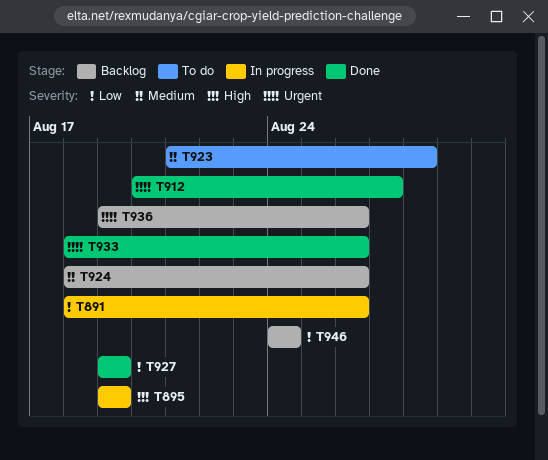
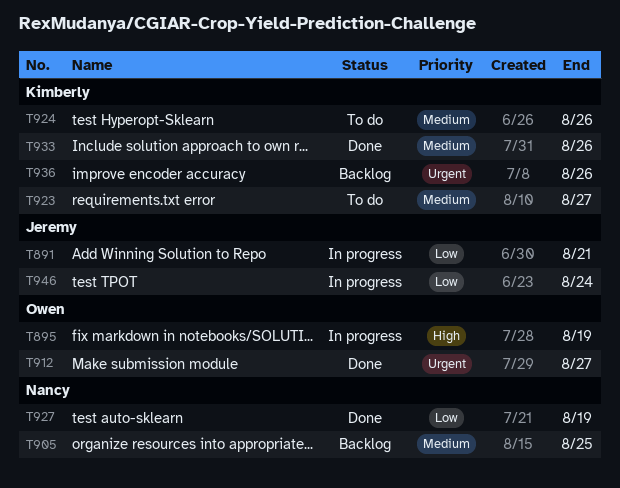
T891, due: Aug 26 -> Aug 21
T905: none -> present
T923, due: Aug 28 -> Aug 27
T924, status: Backlog -> To do
T933, priority: Urgent -> Medium
T946, status: Backlog -> In progress

